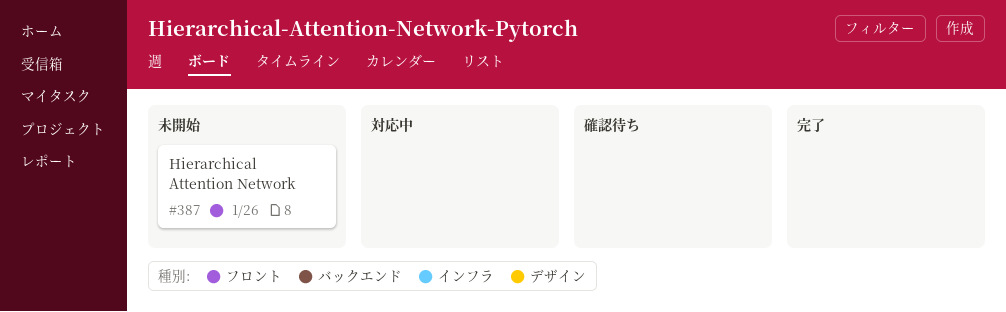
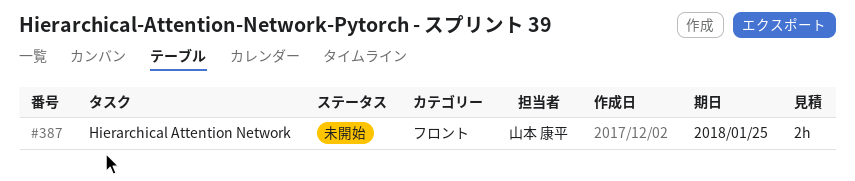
#387, due: Jan 26 -> Jan 25

